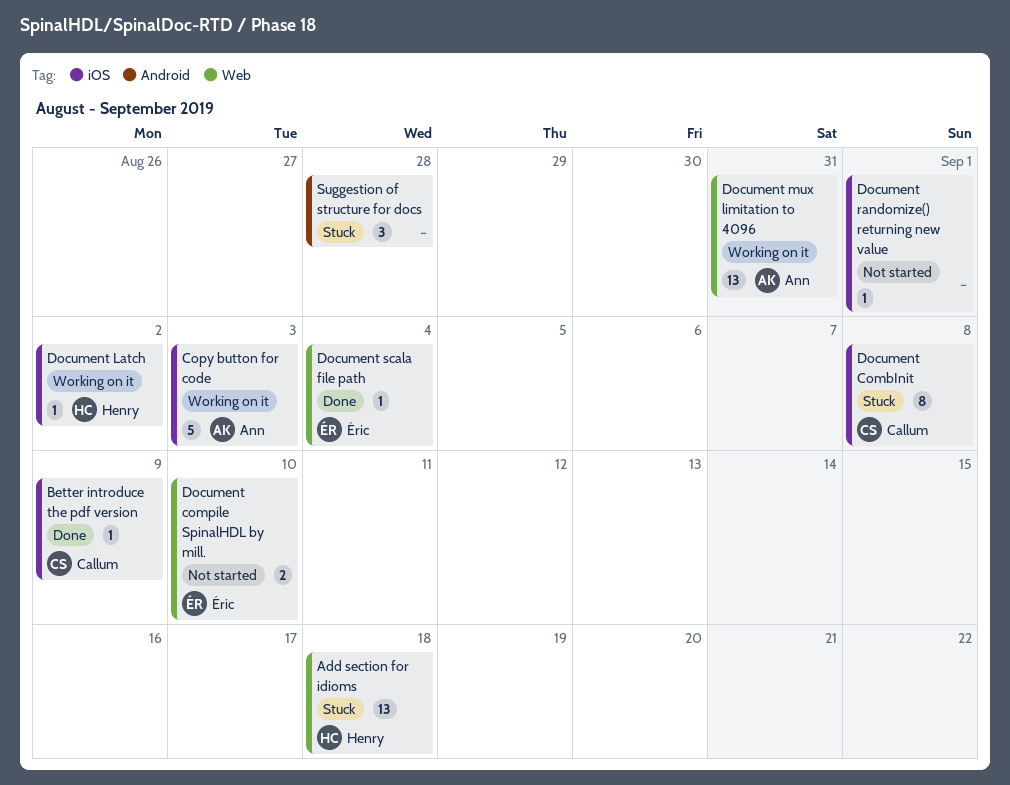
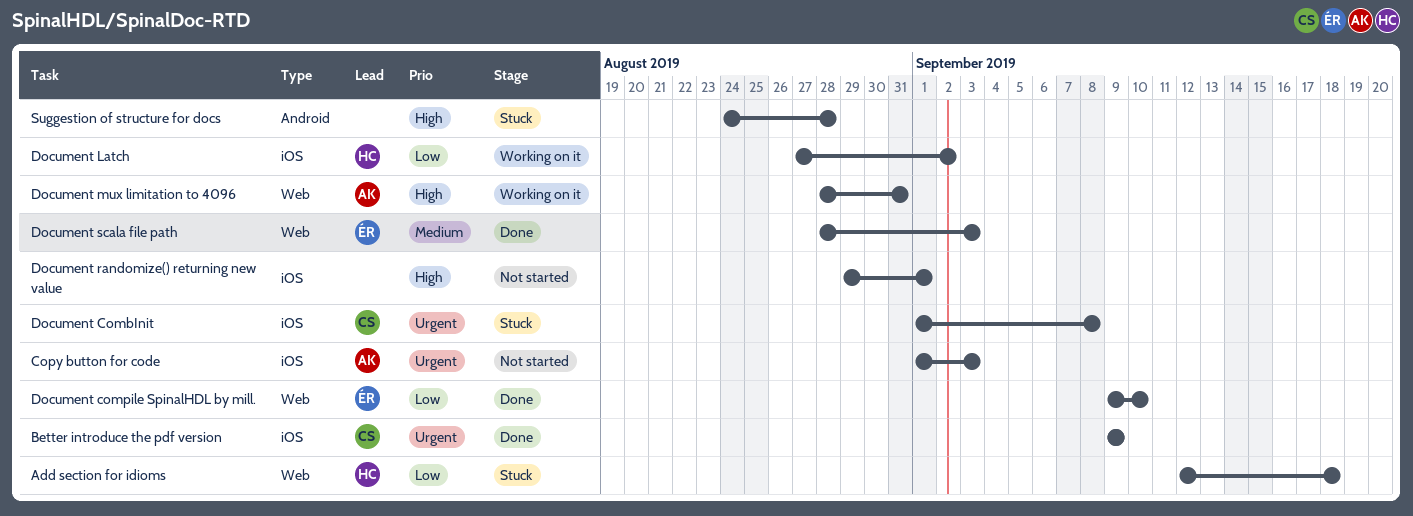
Copy button for code, status: Working on it -> Not started
Document compile SpinalHDL by mill., status: Not started -> Done
Document scala file path, due: Sep 4 -> Sep 3

